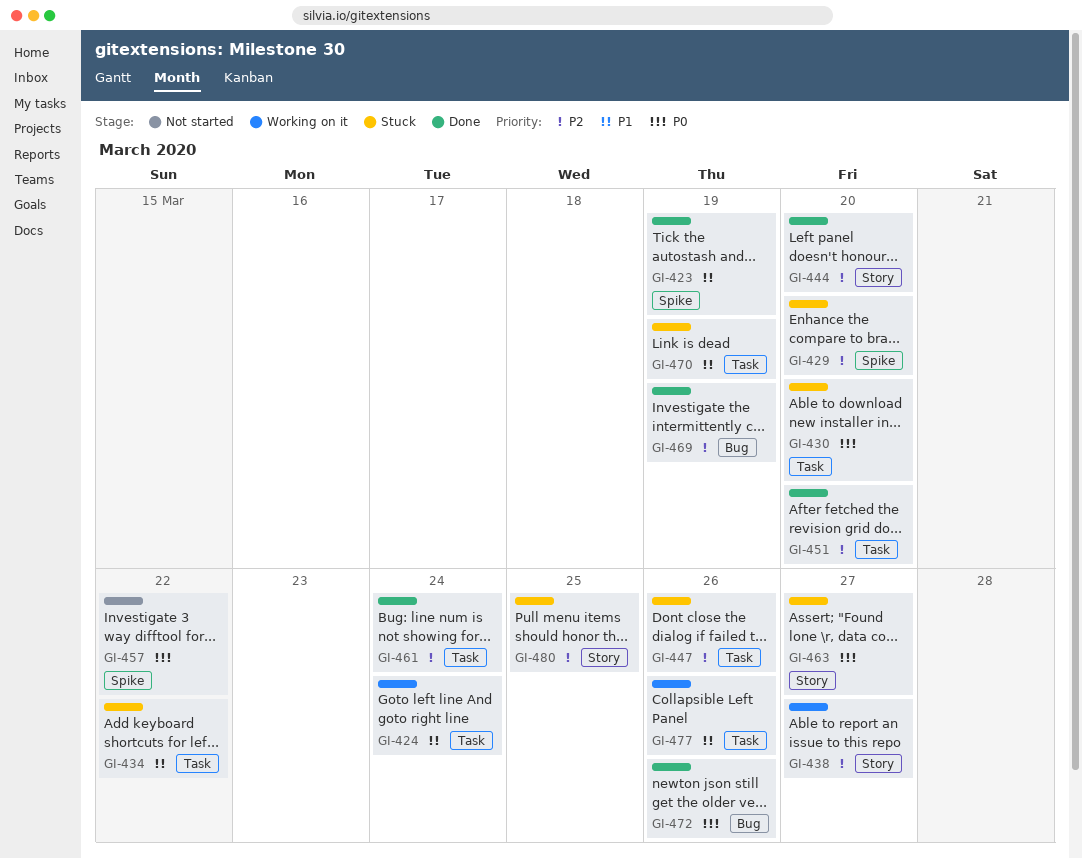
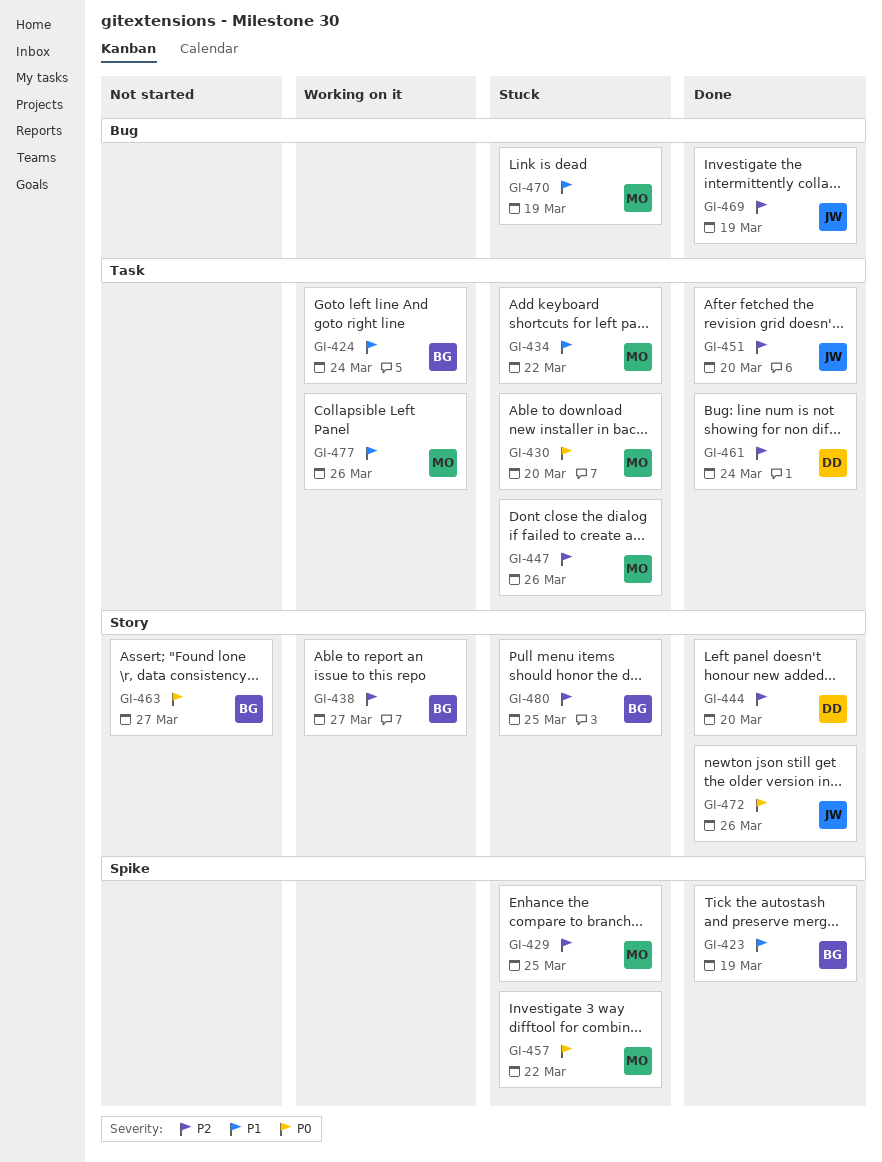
GI-429, due: Mar 20 -> Mar 25
GI-457, status: Not started -> Stuck
GI-463, status: Stuck -> Not started
GI-470, label: Task -> Bug
GI-472, label: Bug -> Story

